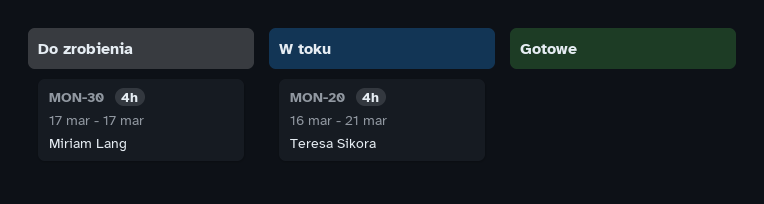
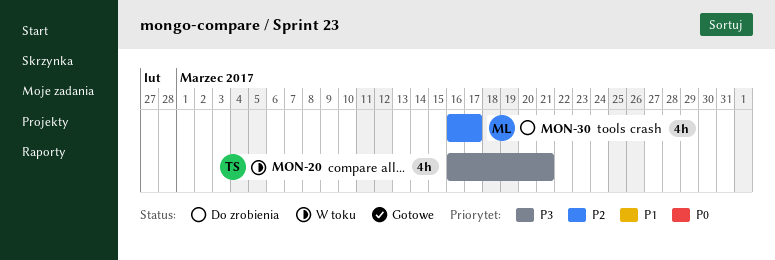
MON-30, start: Mar 17 -> Mar 16

